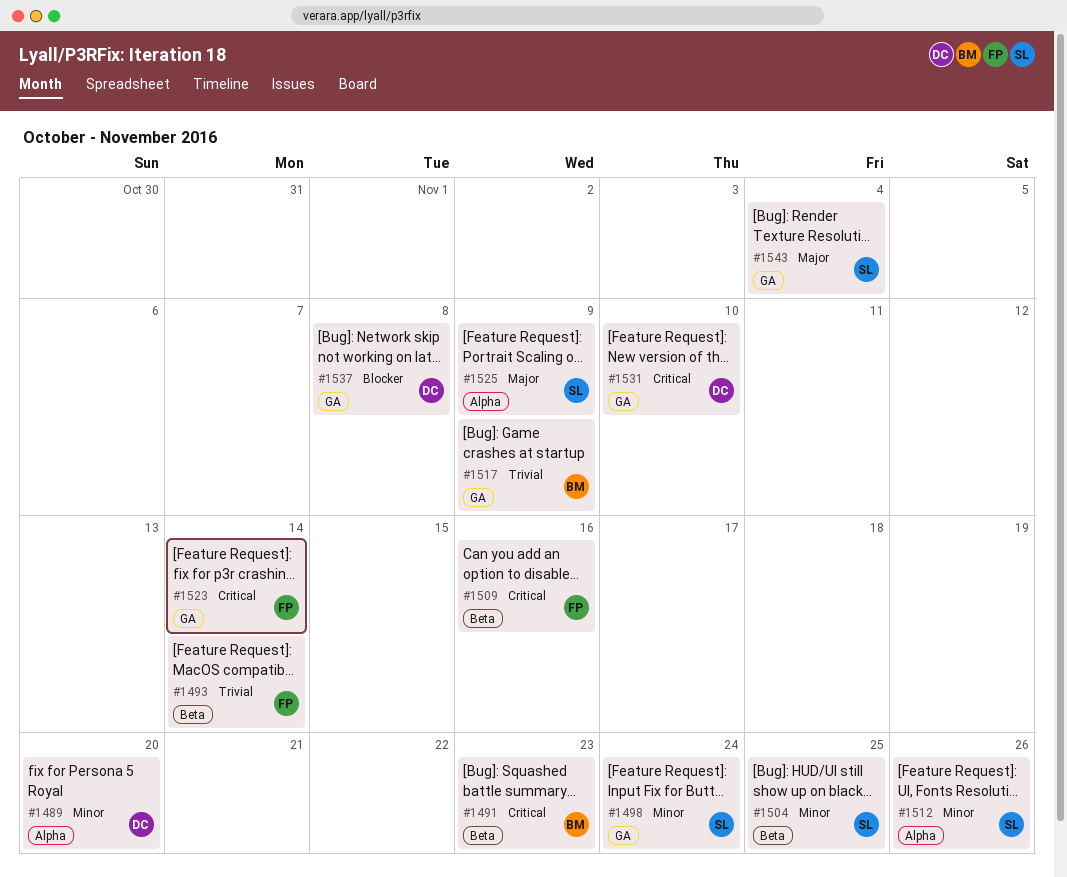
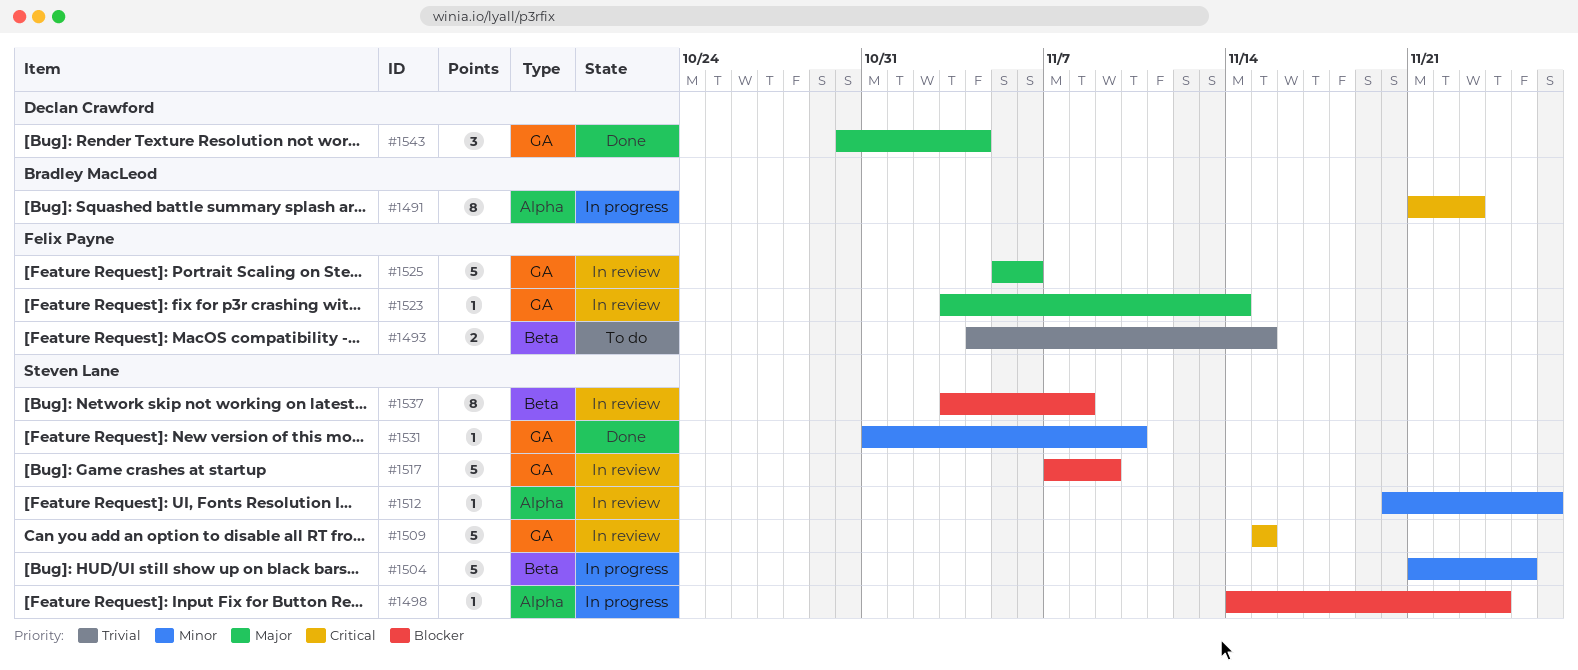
#1489: present -> none
#1491, label: Beta -> Alpha
#1493, due: Nov 14 -> Nov 15
#1498, priority: Minor -> Blocker
#1498, label: GA -> Alpha
#1509, owner: Felix Payne -> Steven Lane
#1509, label: Beta -> GA
#1509, due: Nov 16 -> Nov 15
#1517, owner: Bradley MacLeod -> Steven Lane
#1517, priority: Trivial -> Blocker
#1523, priority: Critical -> Major
#1525, owner: Steven Lane -> Felix Payne
#1525, label: Alpha -> GA
#1525, due: Nov 9 -> Nov 6
#1531, owner: Declan Crawford -> Steven Lane
#1531, priority: Critical -> Minor
#1537, owner: Declan Crawford -> Steven Lane
#1537, label: GA -> Beta
#1543, owner: Steven Lane -> Declan Crawford

